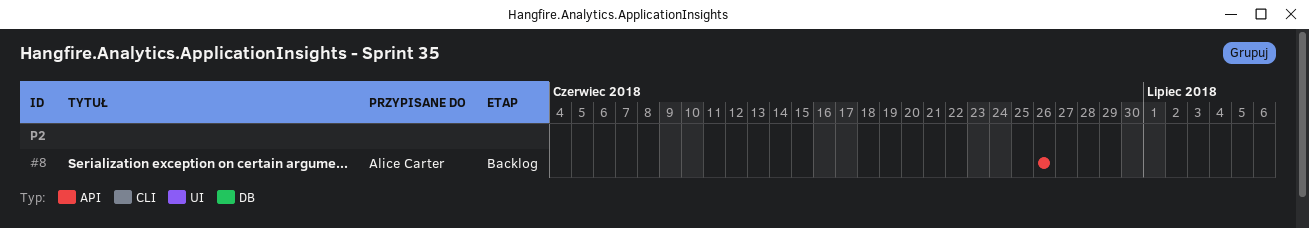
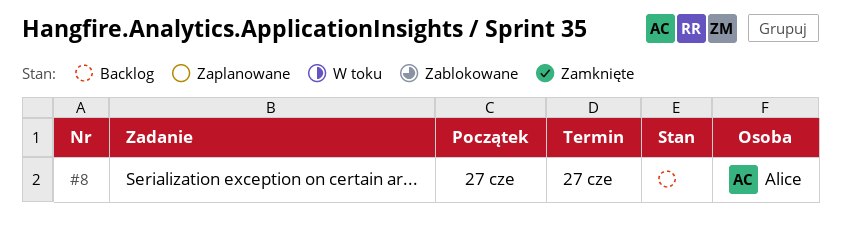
#8, start: Jun 26 -> Jun 27
#8, due: Jun 26 -> Jun 27

